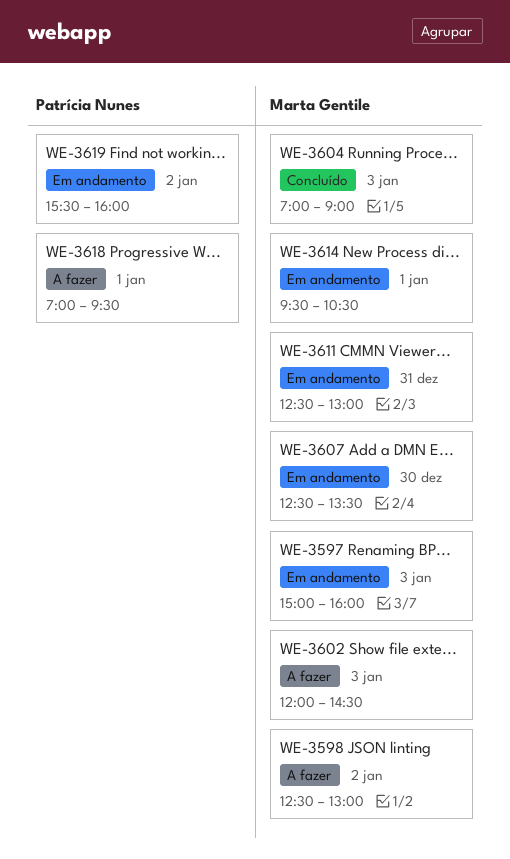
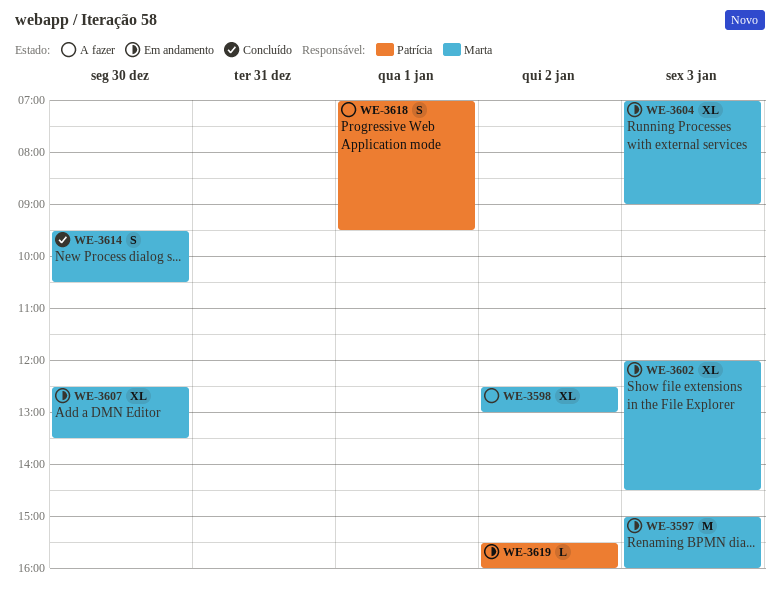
WE-3602, status: A fazer -> Em andamento
WE-3604, status: Concluído -> Em andamento
WE-3611: present -> none
WE-3614, status: Em andamento -> Concluído
WE-3614, day: Jan 1 -> Dec 30

